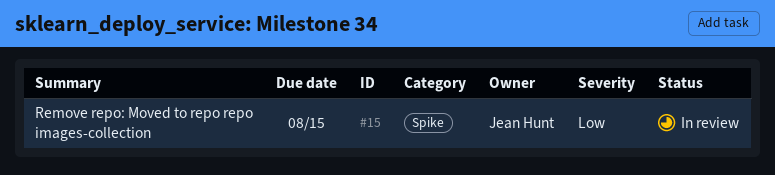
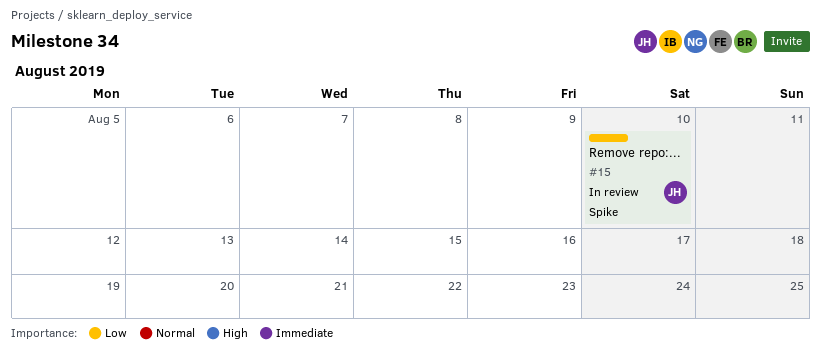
#15, due: Aug 15 -> Aug 10

